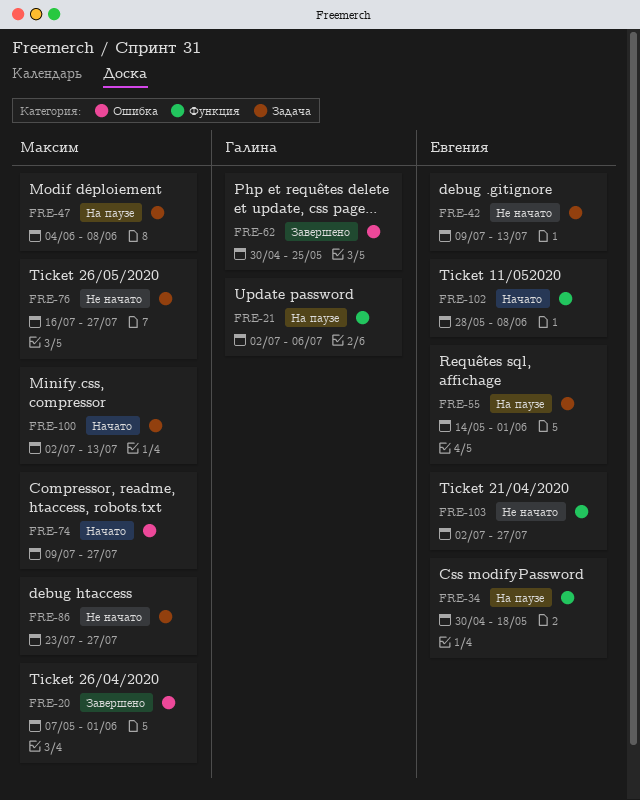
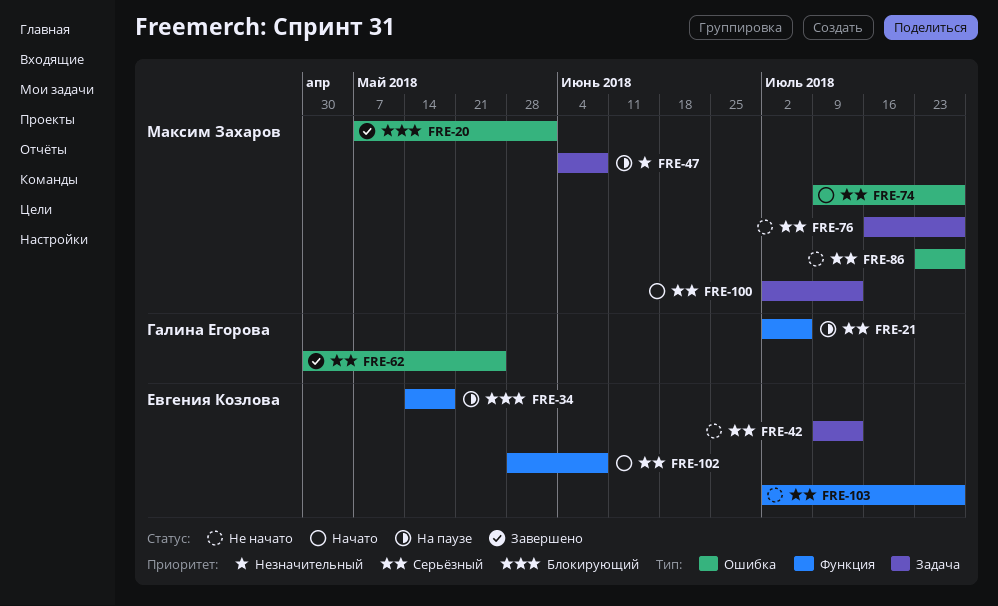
FRE-34, start: Apr 30 -> May 14
FRE-55: present -> none
FRE-86, label: Задача -> Ошибка

